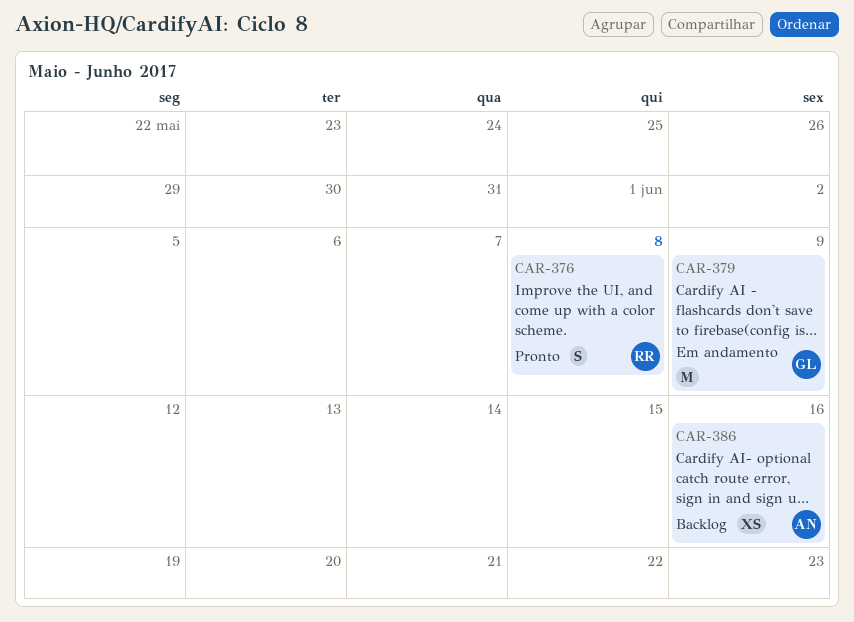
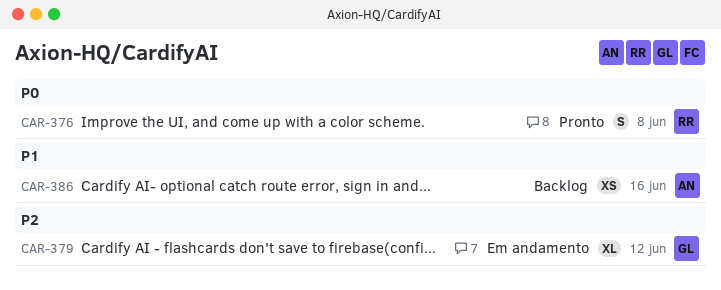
CAR-379, estimate: M -> XL
CAR-379, due: Jun 9 -> Jun 12

